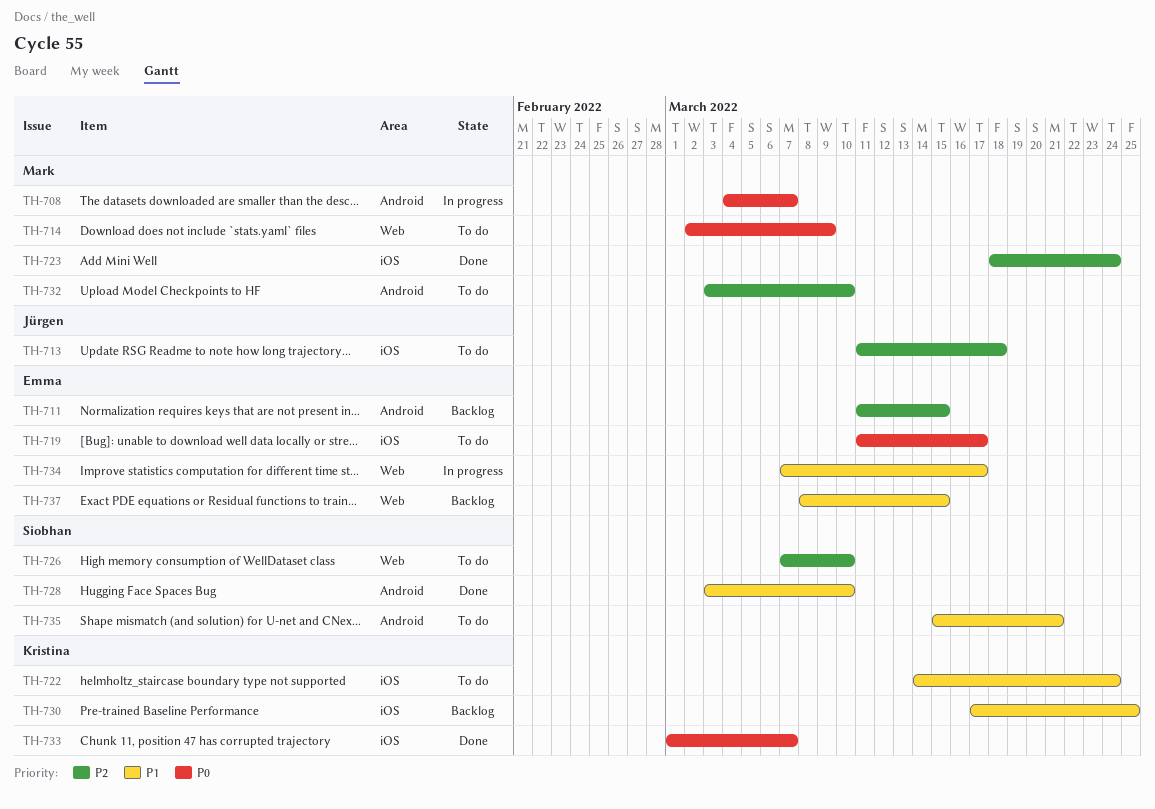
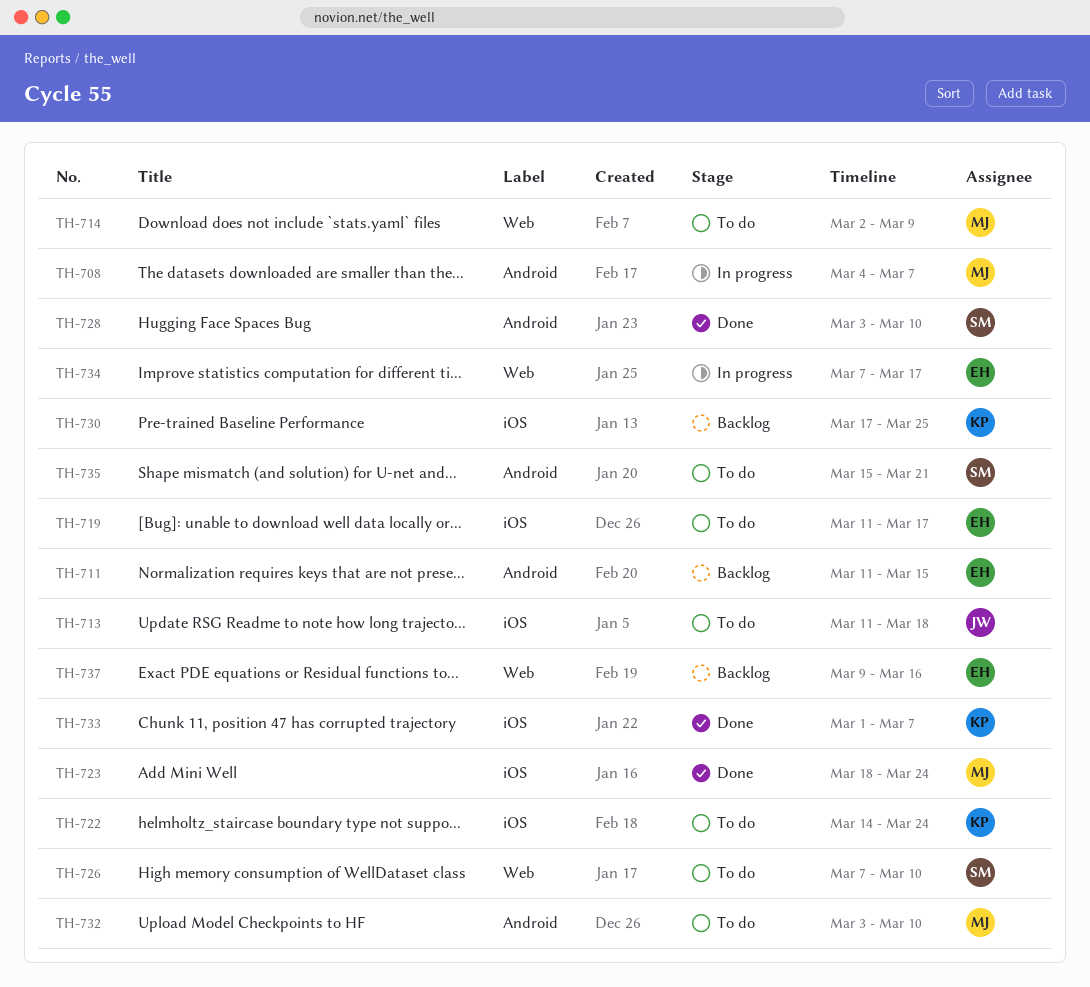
TH-737, start: Mar 8 -> Mar 9
TH-737, due: Mar 15 -> Mar 16

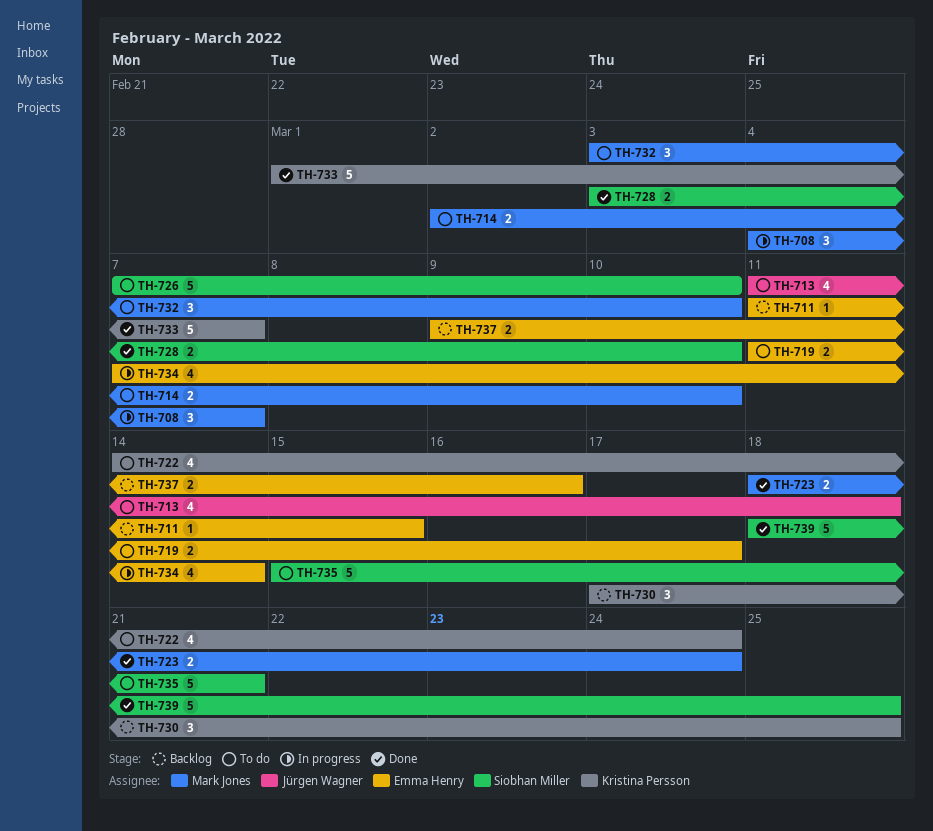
TH-714, due: Mar 9 -> Mar 10
TH-734, due: Mar 17 -> Mar 14
TH-739: none -> present

